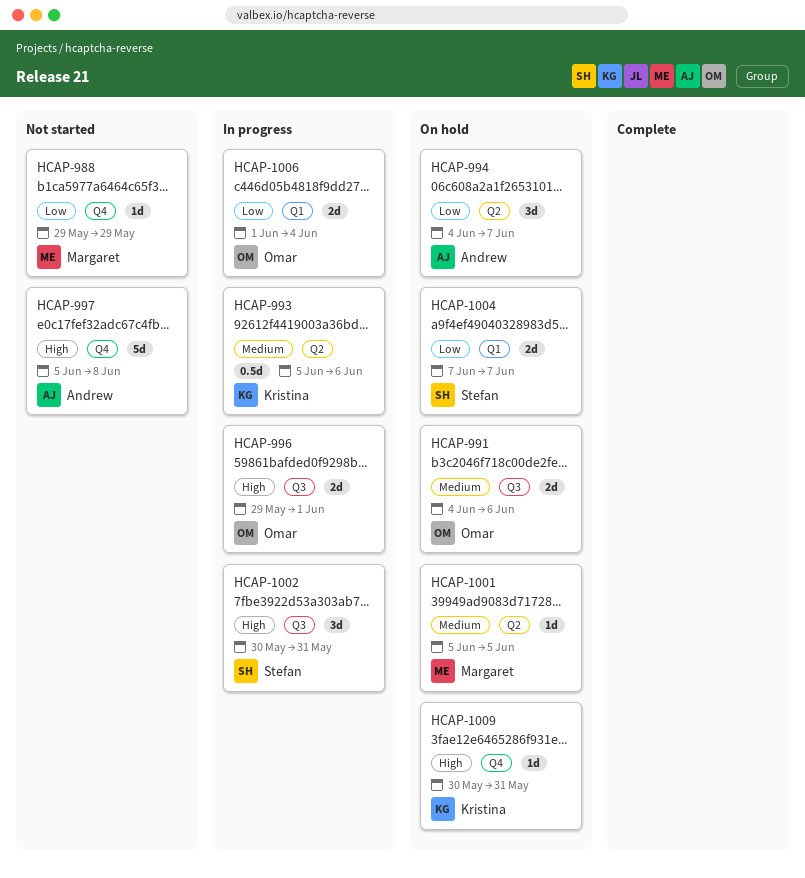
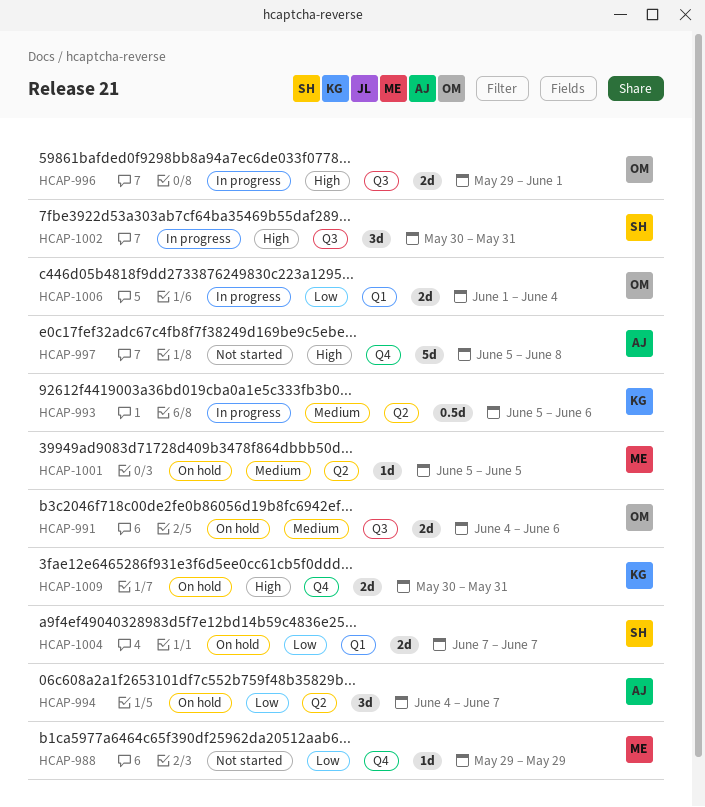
HCAP-1009, estimate: 1d -> 2d

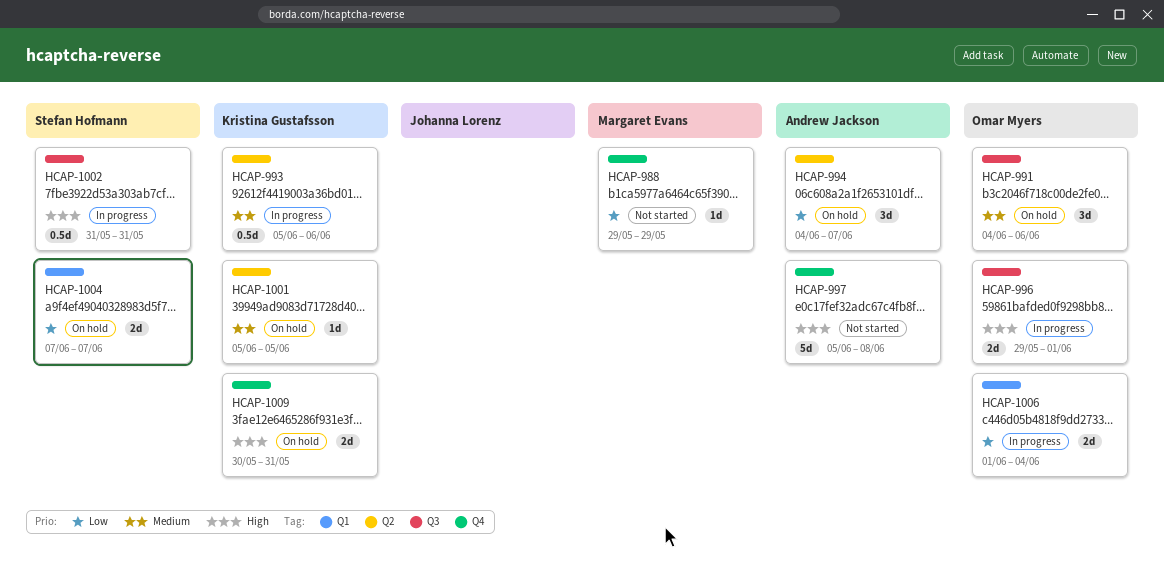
HCAP-991, estimate: 2d -> 3d
HCAP-1001, owner: Margaret Evans -> Kristina Gustafsson
HCAP-1002, estimate: 3d -> 0.5d
HCAP-1002, start: May 30 -> May 31

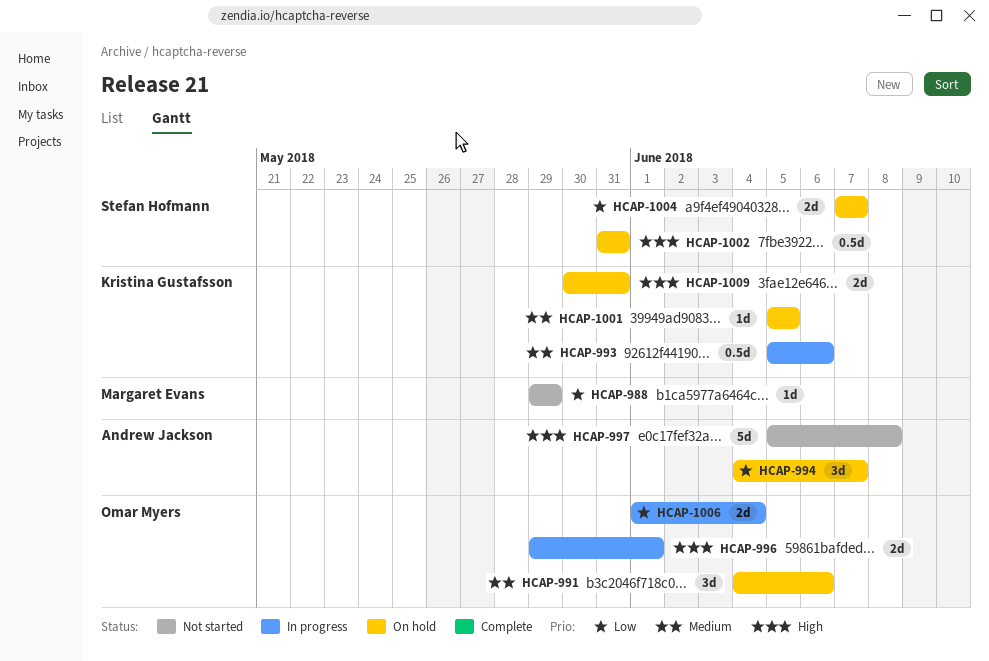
HCAP-1002, status: In progress -> On hold

